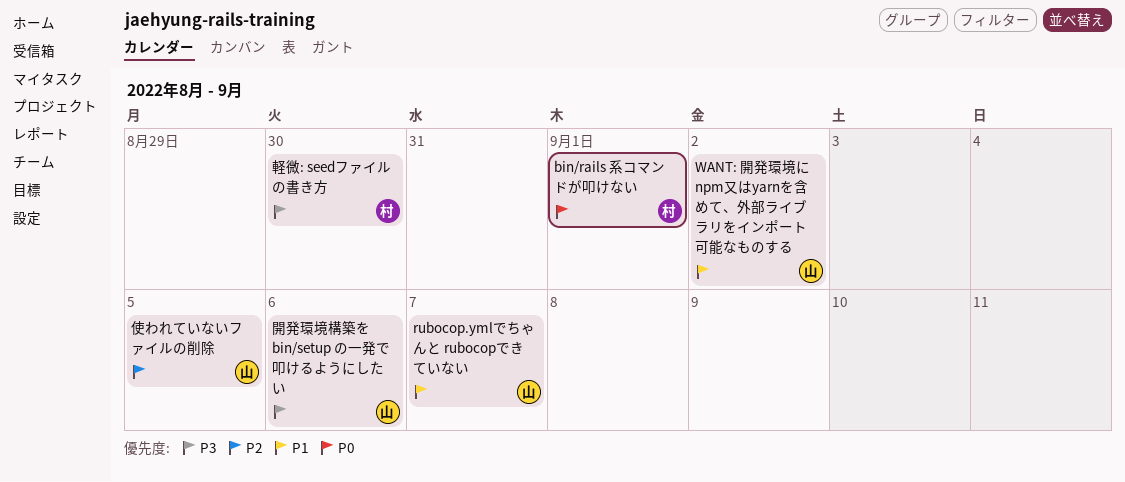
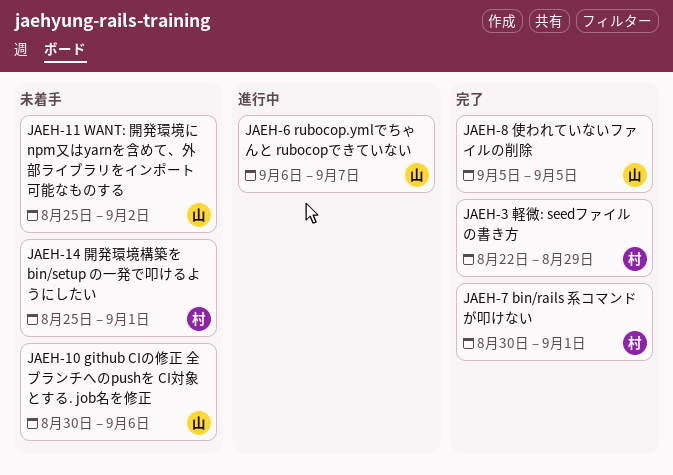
github CIの修正 全ブランチへのpushを CI対象とする. job名を修正: none -> present
軽微: seedファイルの書き方, due: Aug 30 -> Aug 29
開発環境構築を bin/setup の一発で叩けるようにしたい, owner: 山 -> 村
開発環境構築を bin/setup の一発で叩けるようにしたい, due: Sep 6 -> Sep 1

